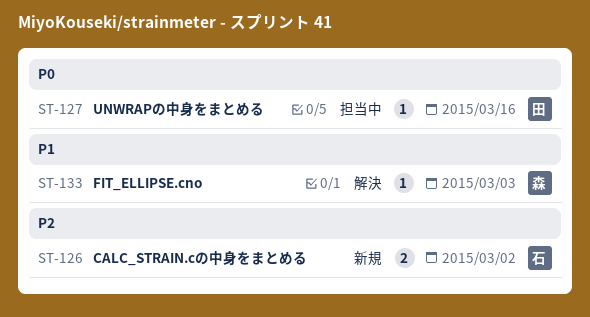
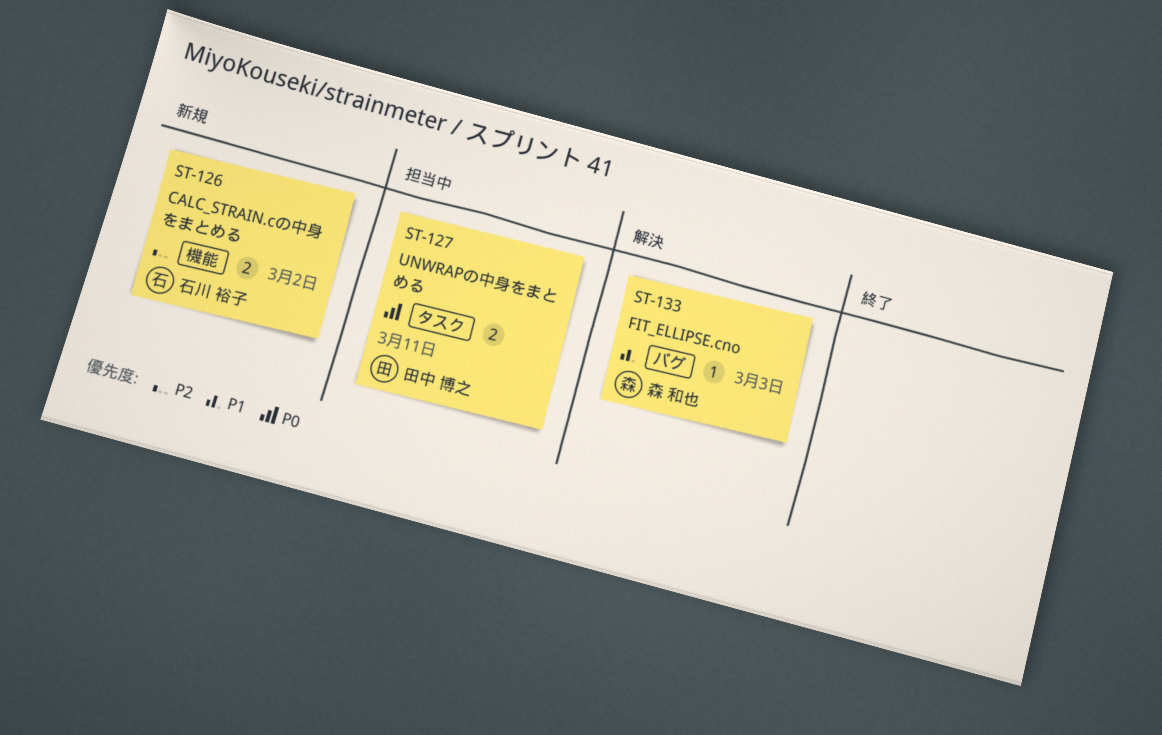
ST-127, estimate: 1 -> 2
ST-127, due: Mar 16 -> Mar 11

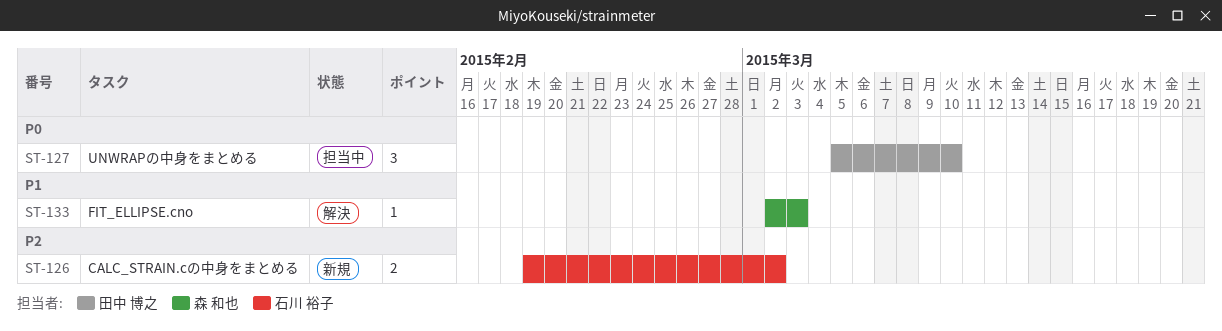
ST-127, estimate: 2 -> 3
ST-127, due: Mar 11 -> Mar 10

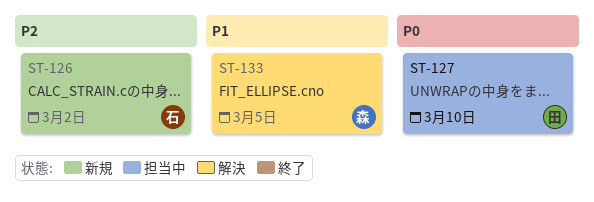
ST-133, due: Mar 3 -> Mar 5

